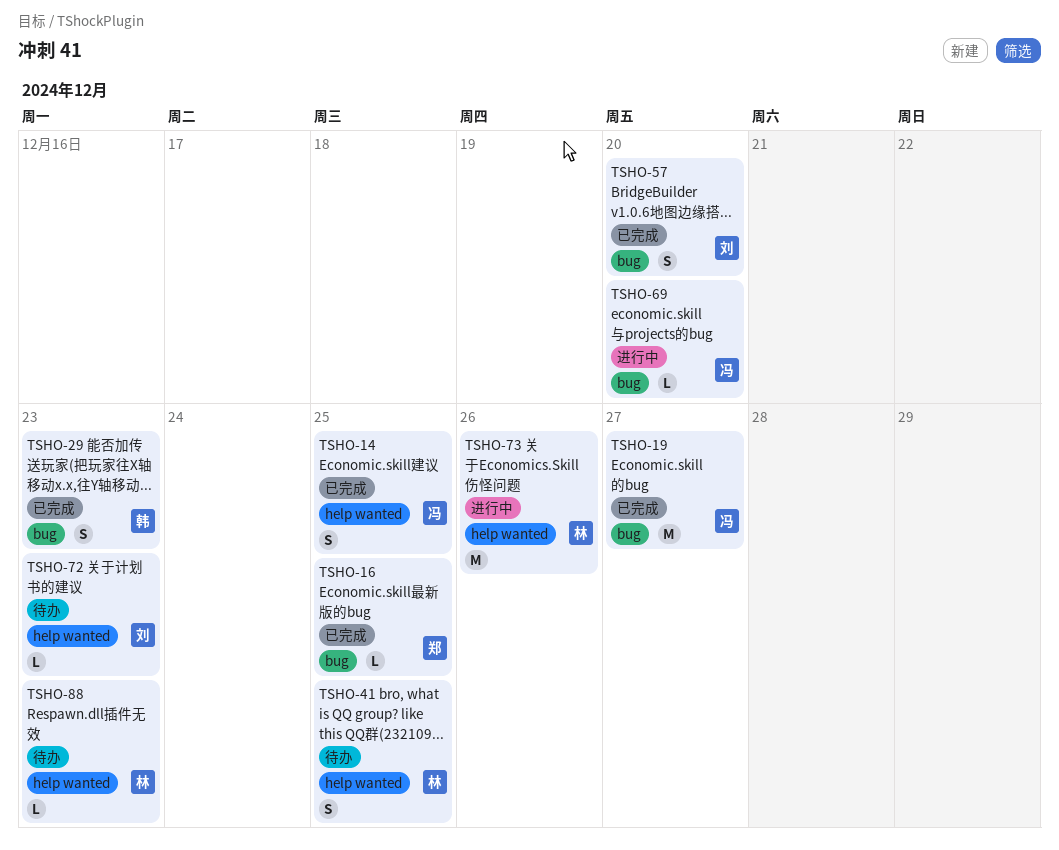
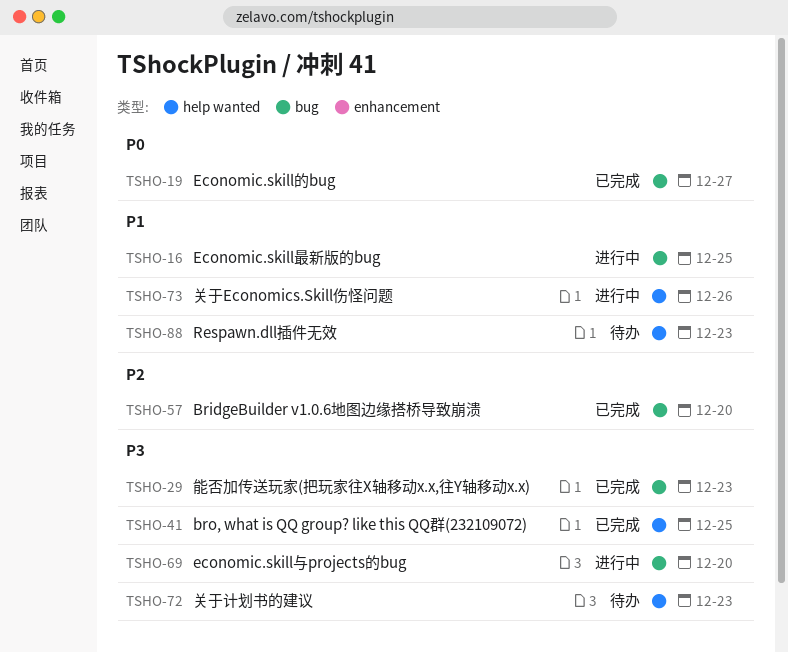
TSHO-14: present -> none
TSHO-16, status: 已完成 -> 进行中
TSHO-41, status: 待办 -> 已完成

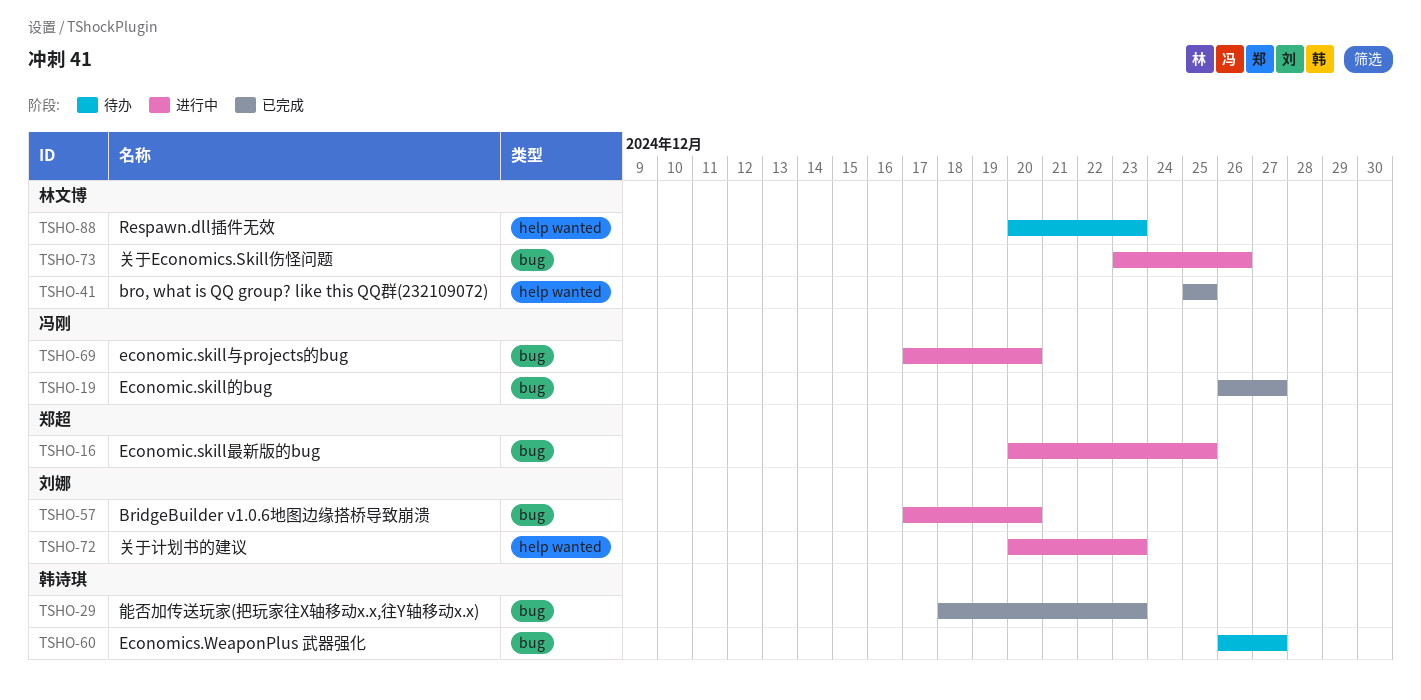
TSHO-57, status: 已完成 -> 进行中
TSHO-60: none -> present
TSHO-72, status: 待办 -> 进行中
TSHO-73, label: help wanted -> bug

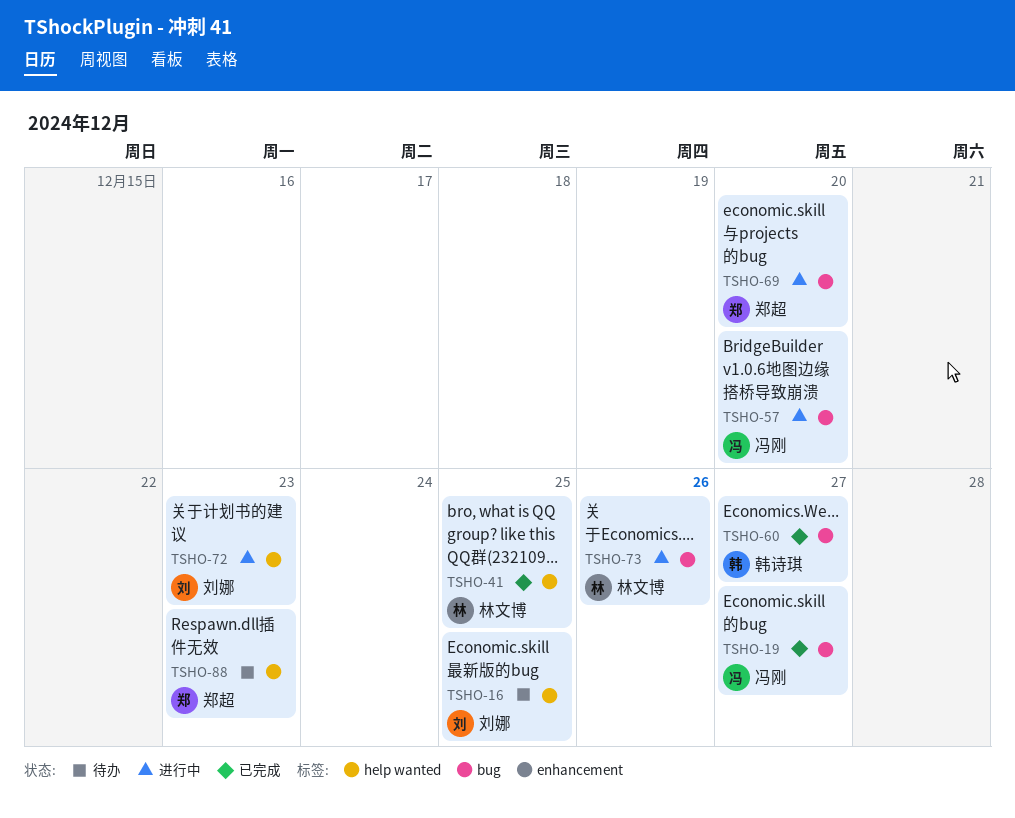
TSHO-16, status: 进行中 -> 待办
TSHO-16, owner: 郑超 -> 刘娜
TSHO-16, label: bug -> help wanted
TSHO-29: present -> none
TSHO-57, owner: 刘娜 -> 冯刚
TSHO-60, status: 待办 -> 已完成
TSHO-69, owner: 冯刚 -> 郑超
TSHO-88, owner: 林文博 -> 郑超

